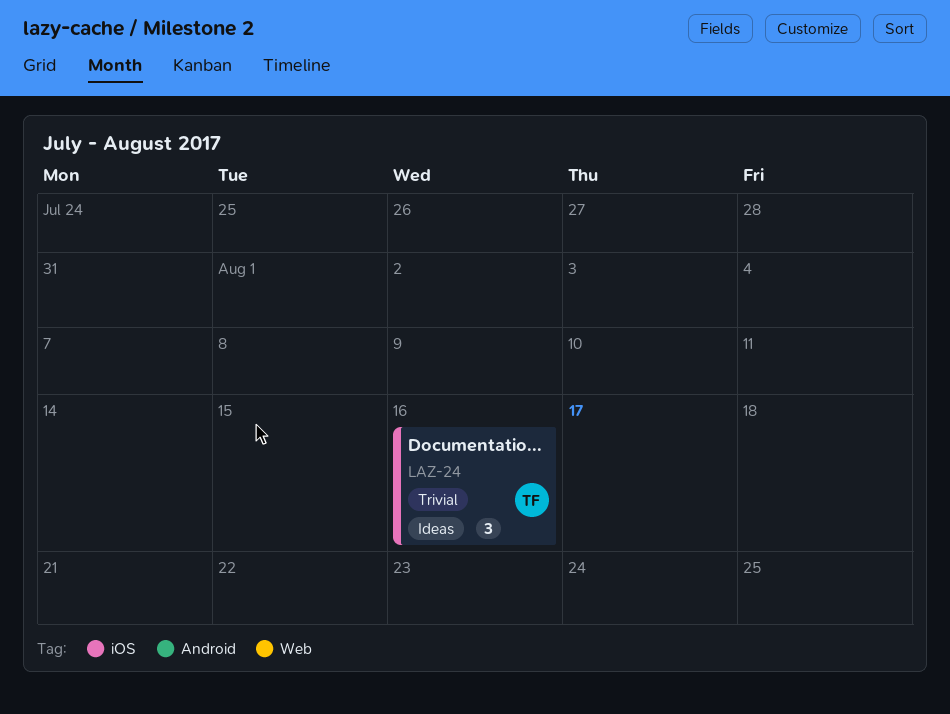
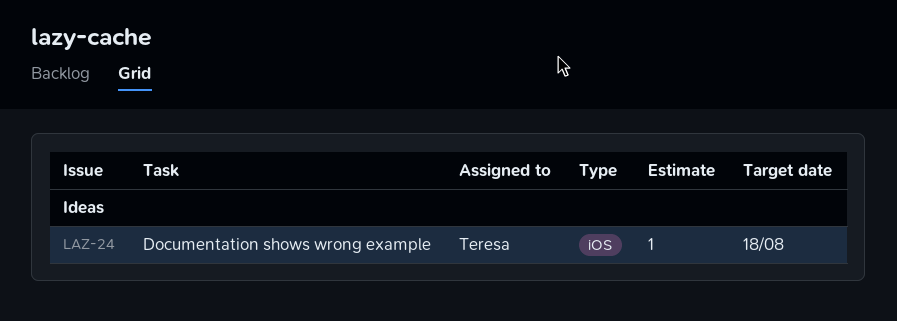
LAZ-24, estimate: 3 -> 1
LAZ-24, due: Aug 16 -> Aug 18

